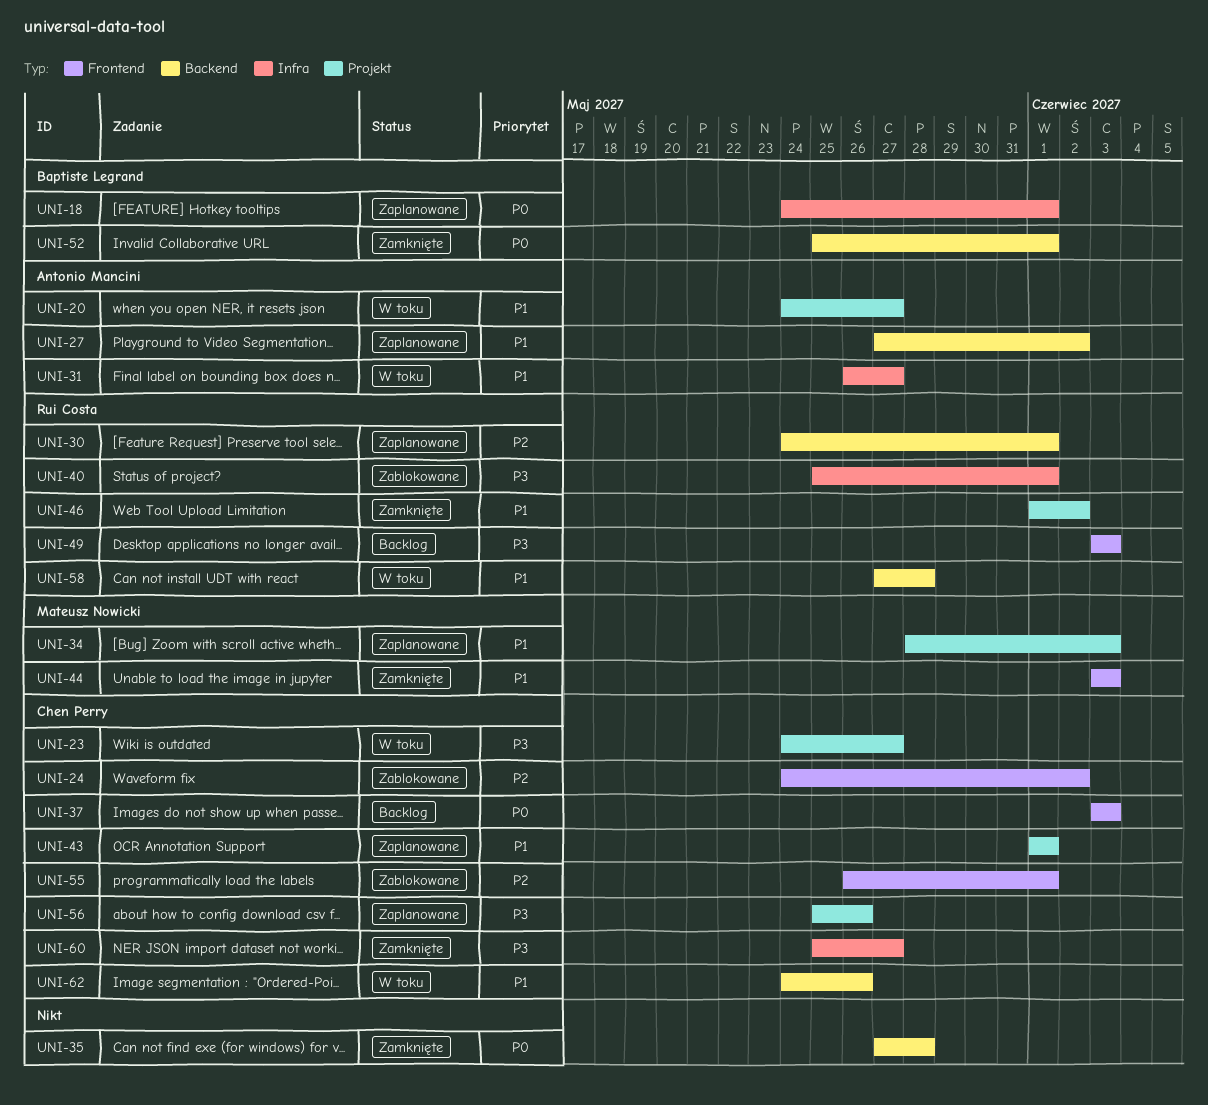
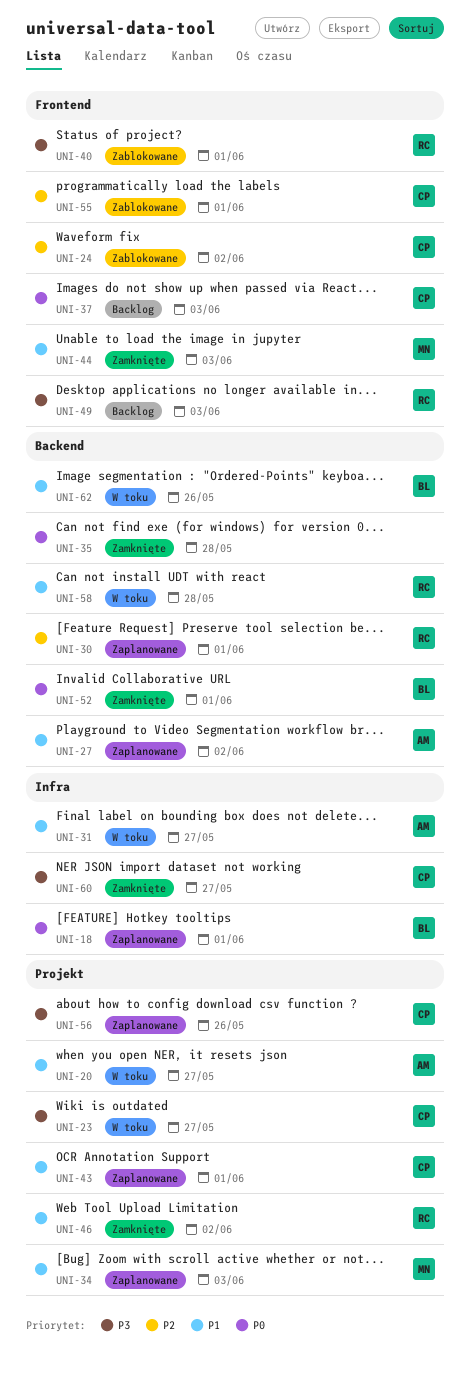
UNI-40, label: Infra -> Frontend
UNI-62, owner: Chen Perry -> Baptiste Legrand

